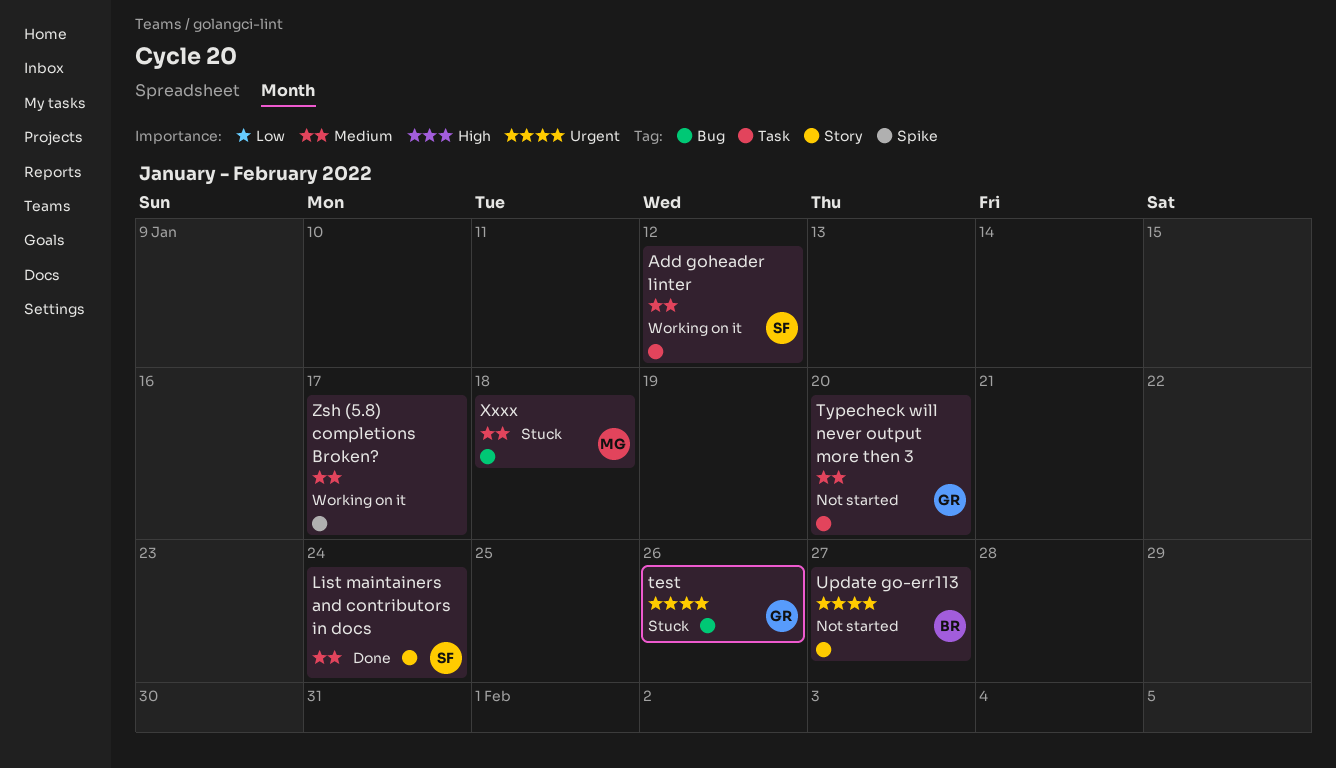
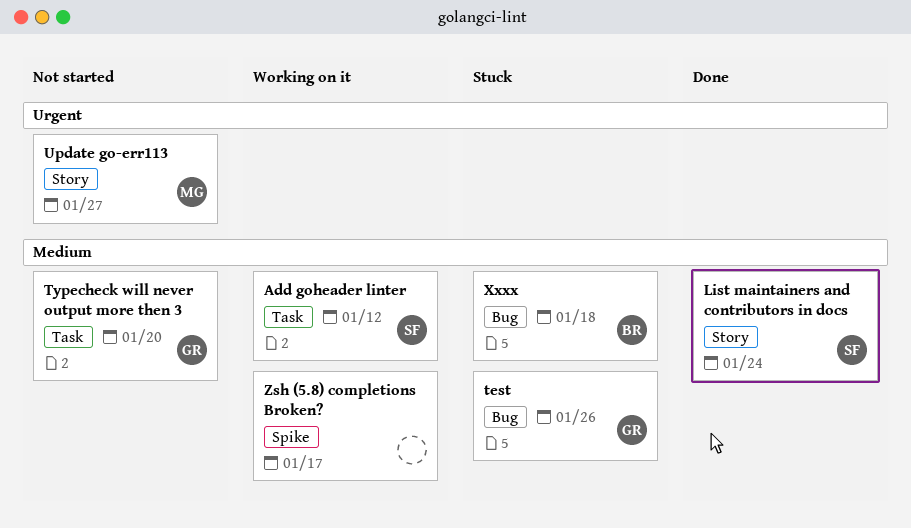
test, priority: Urgent -> Medium
Update go-err113, owner: BR -> MG
Xxxx, owner: MG -> BR

